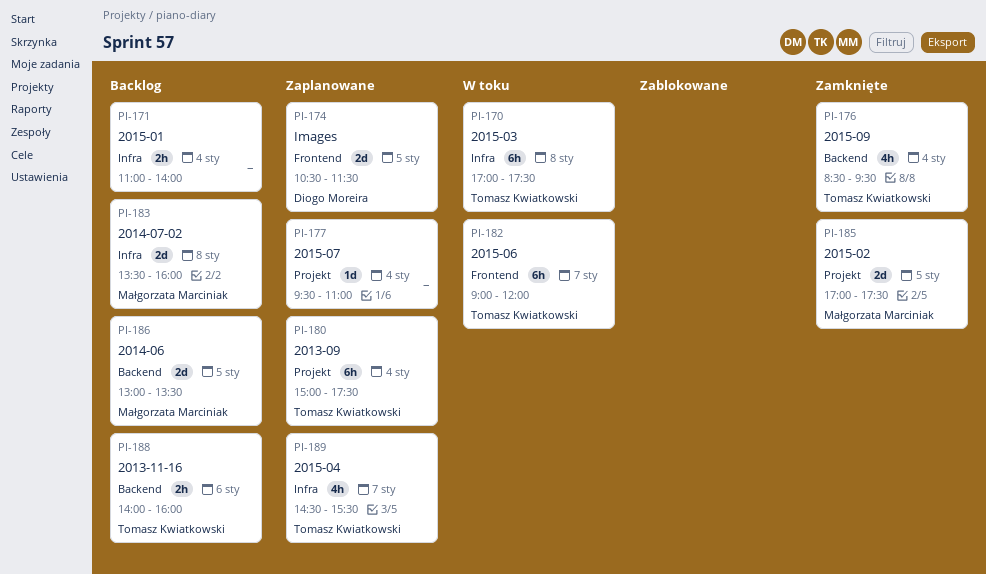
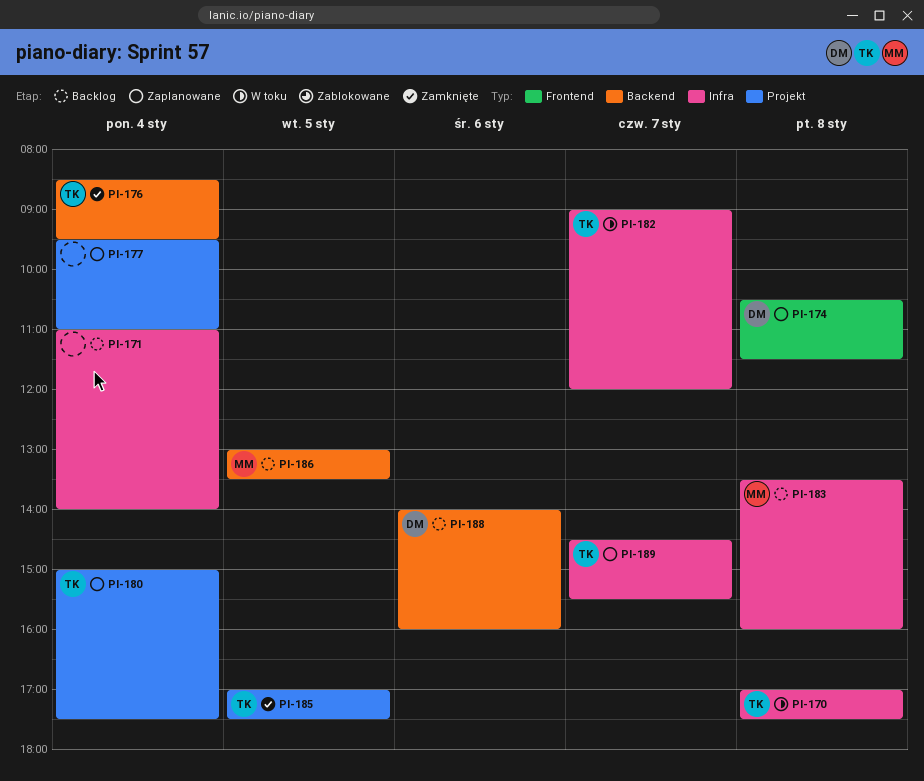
PI-174, day: Jan 5 -> Jan 8
PI-182, label: Frontend -> Infra
PI-185, owner: Małgorzata Marciniak -> Tomasz Kwiatkowski
PI-188, owner: Tomasz Kwiatkowski -> Diogo Moreira

